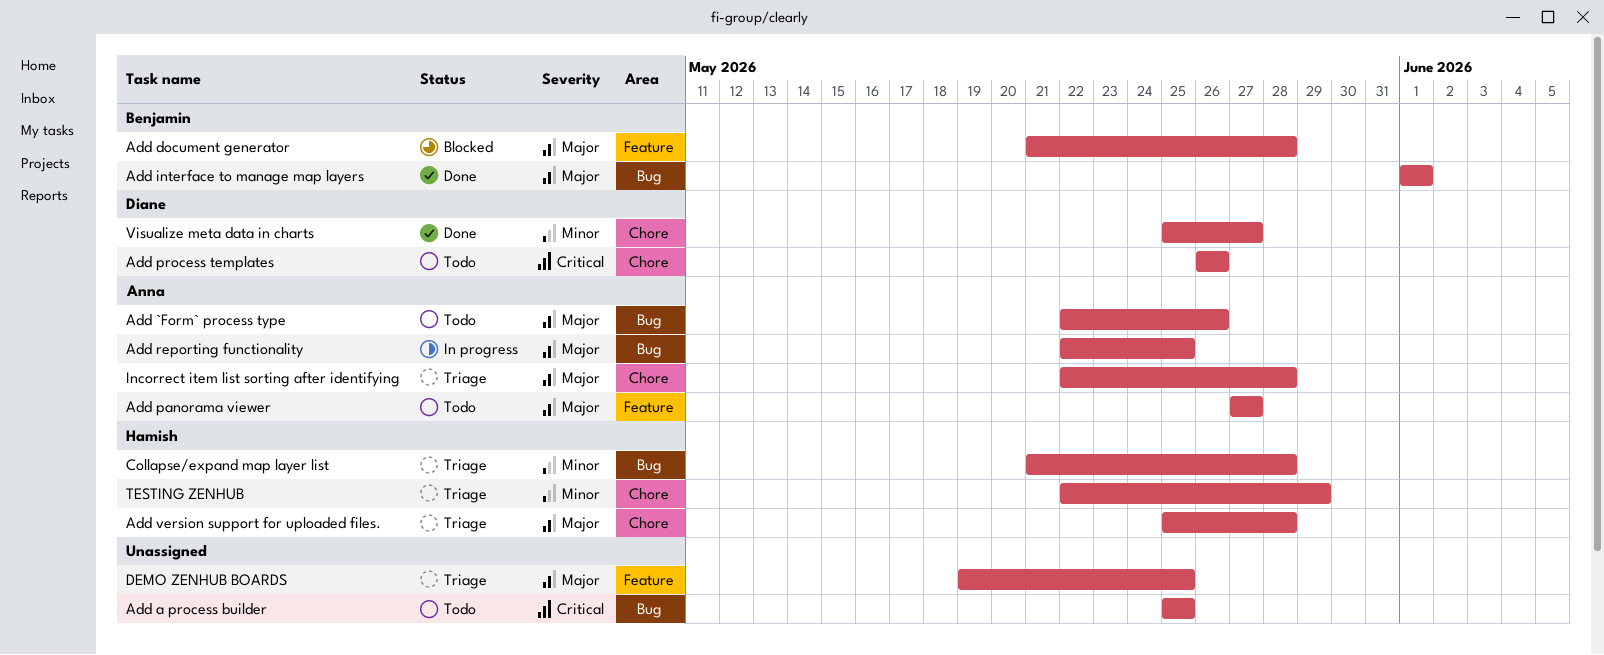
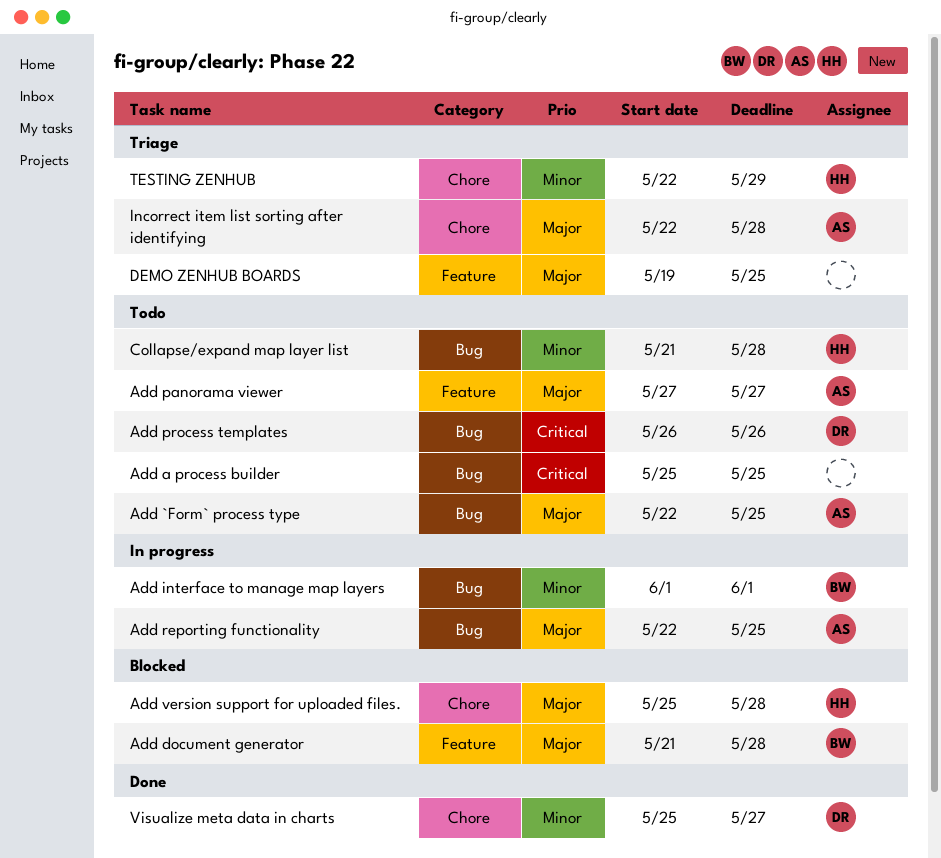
Add `Form` process type, due: May 26 -> May 25
Add interface to manage map layers, status: Done -> In progress
Add interface to manage map layers, priority: Major -> Minor
Add process templates, label: Chore -> Bug
Add version support for uploaded files., status: Triage -> Blocked
Collapse/expand map layer list, status: Triage -> Todo

